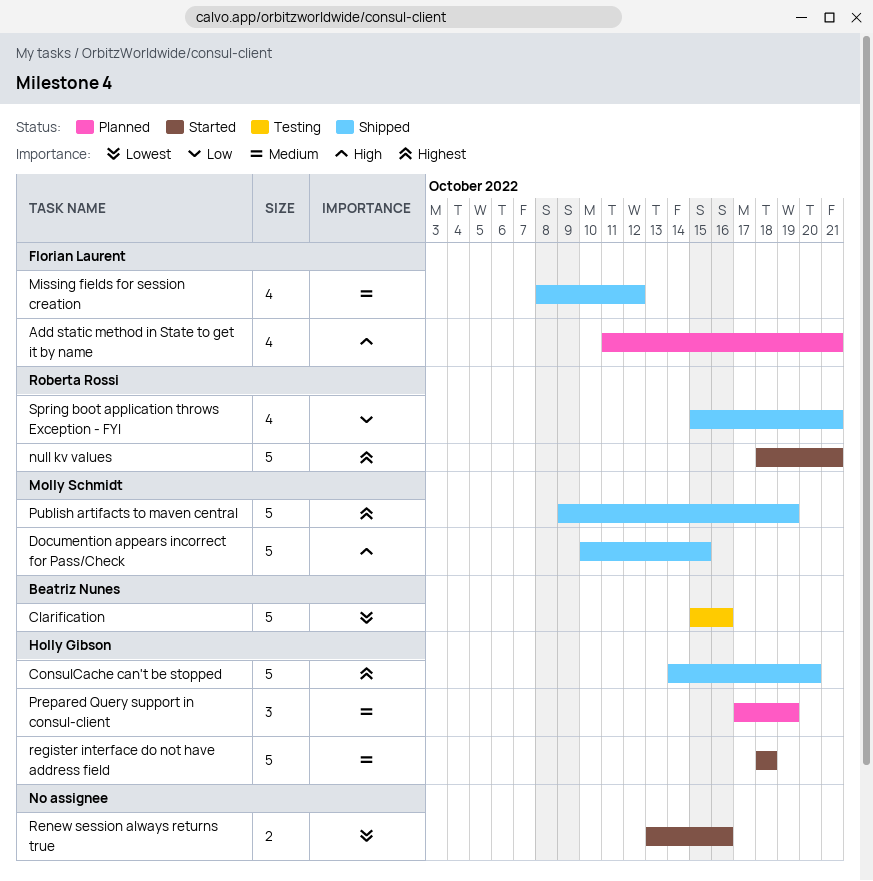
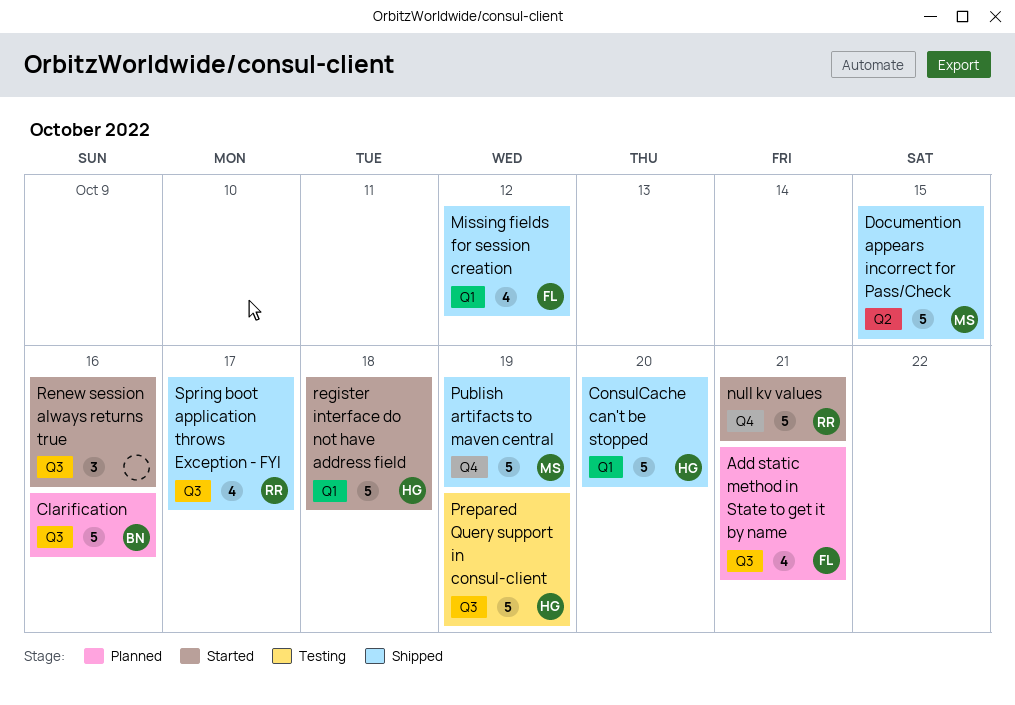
Clarification, status: Testing -> Planned
Prepared Query support in consul-client, status: Planned -> Testing
Prepared Query support in consul-client, estimate: 3 -> 5
Renew session always returns true, estimate: 2 -> 3
Spring boot application throws Exception - FYI, due: Oct 21 -> Oct 17

